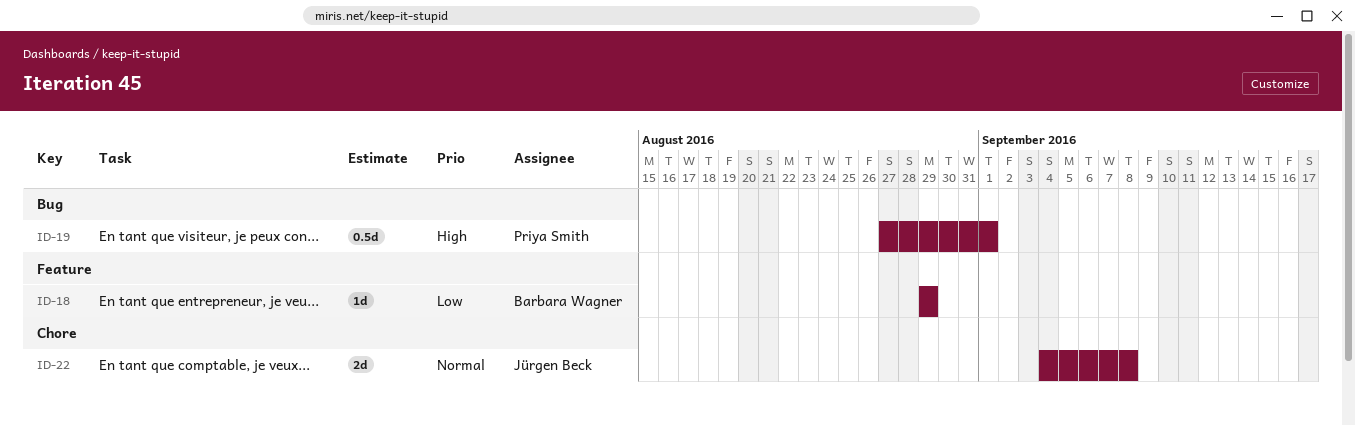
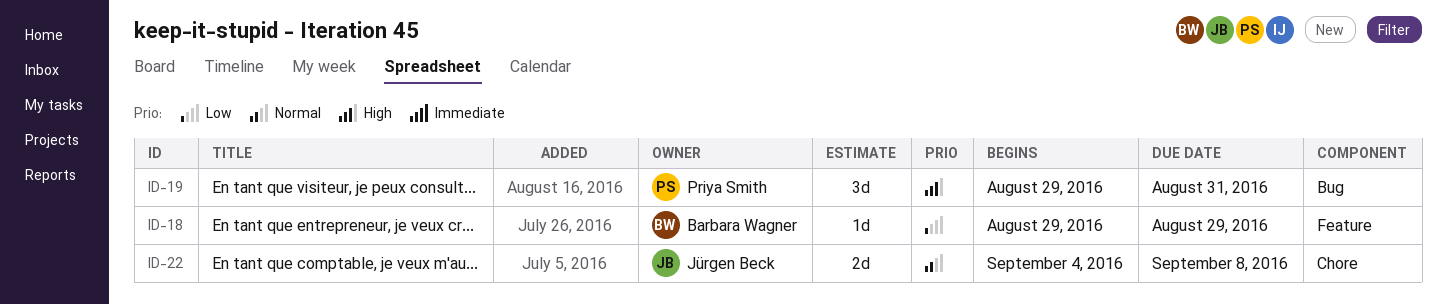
ID-19, estimate: 0.5d -> 3d
ID-19, start: Aug 27 -> Aug 29
ID-19, due: Sep 1 -> Aug 31

